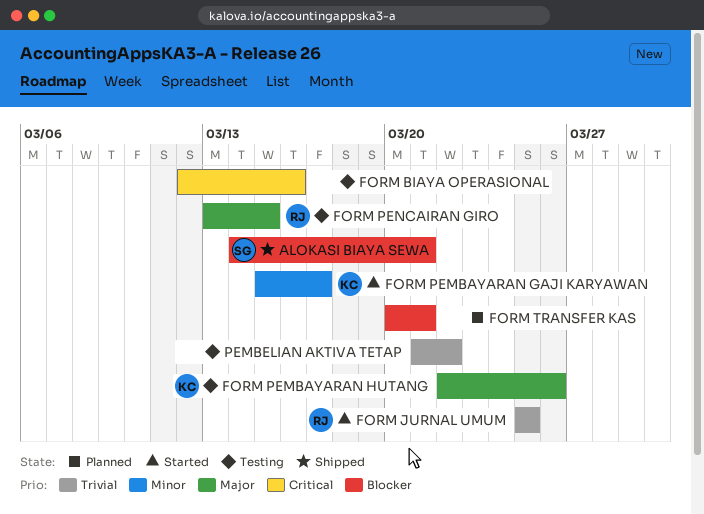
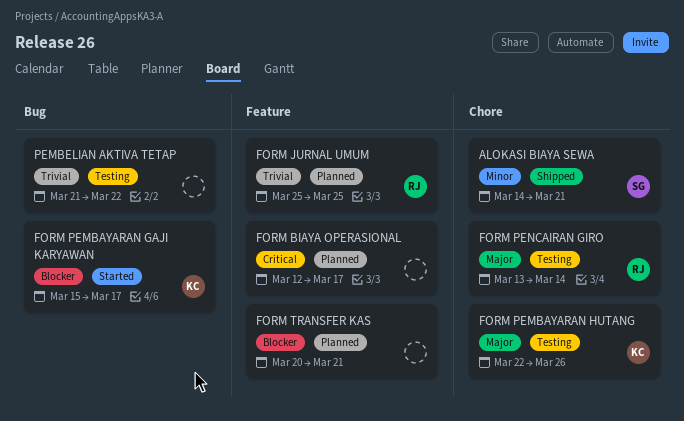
ALOKASI BIAYA SEWA, priority: Blocker -> Minor
FORM BIAYA OPERASIONAL, status: Testing -> Planned
FORM BIAYA OPERASIONAL, due: Mar 16 -> Mar 17
FORM JURNAL UMUM, status: Started -> Planned
FORM PEMBAYARAN GAJI KARYAWAN, priority: Minor -> Blocker
FORM PENCAIRAN GIRO, due: Mar 15 -> Mar 14

